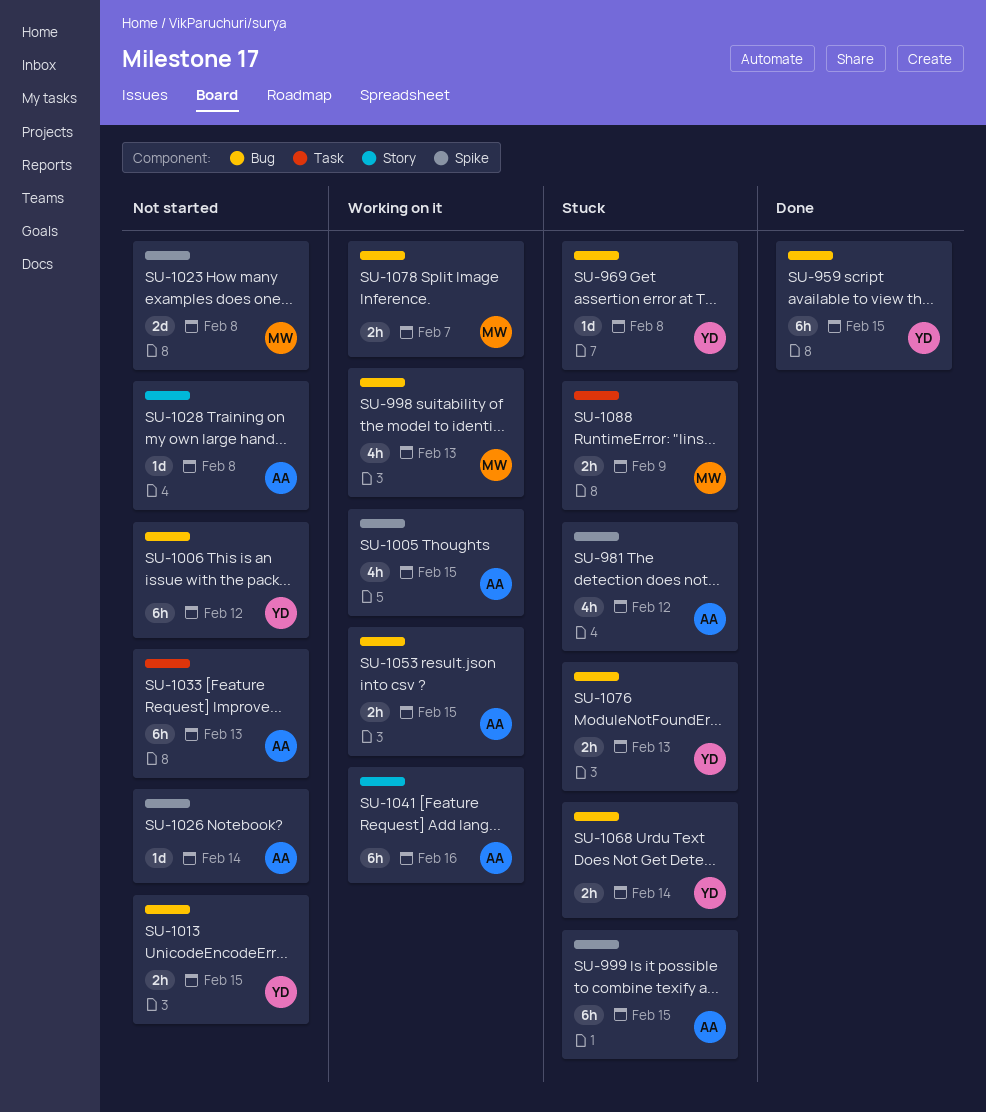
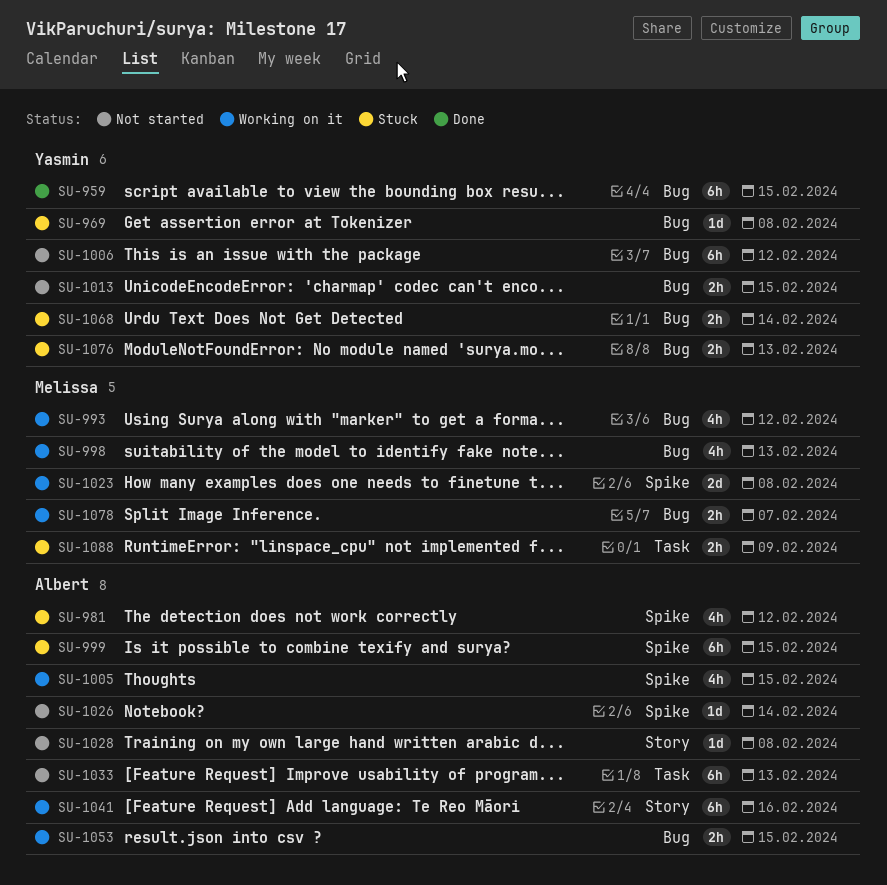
SU-993: none -> present
SU-1023, status: Not started -> Working on it

